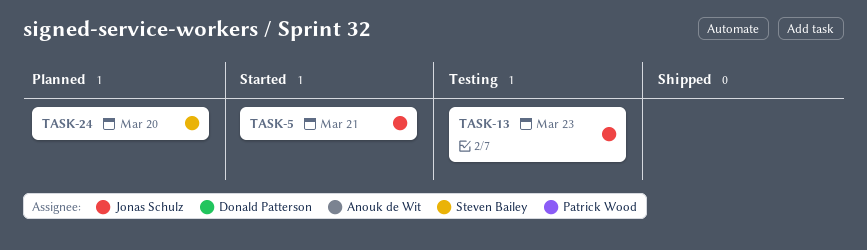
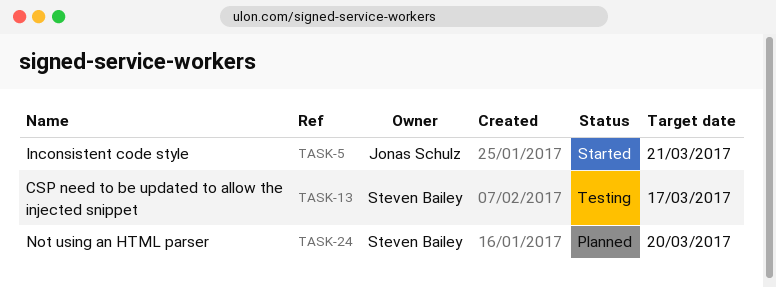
TASK-13, owner: Jonas Schulz -> Steven Bailey
TASK-13, due: Mar 23 -> Mar 17

